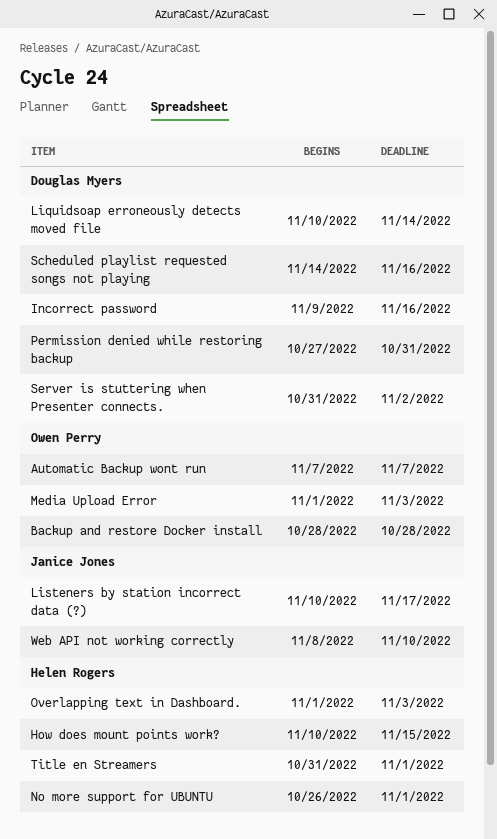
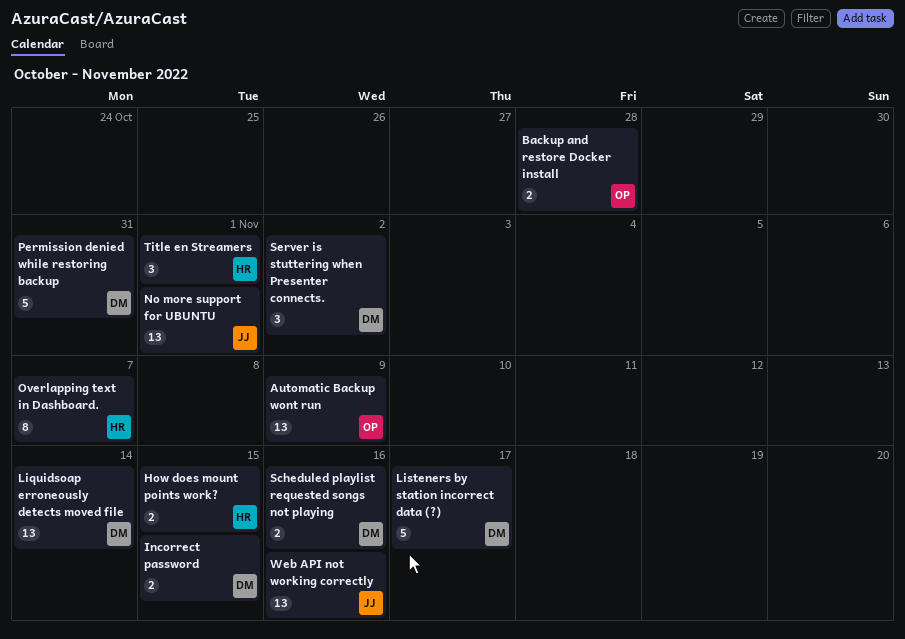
Automatic Backup wont run, due: Nov 7 -> Nov 9
Incorrect password, due: Nov 16 -> Nov 15
Listeners by station incorrect data (?), owner: Janice Jones -> Douglas Myers
Media Upload Error: present -> none
No more support for UBUNTU, owner: Helen Rogers -> Janice Jones
Overlapping text in Dashboard., due: Nov 3 -> Nov 7
Web API not working correctly, due: Nov 10 -> Nov 16

